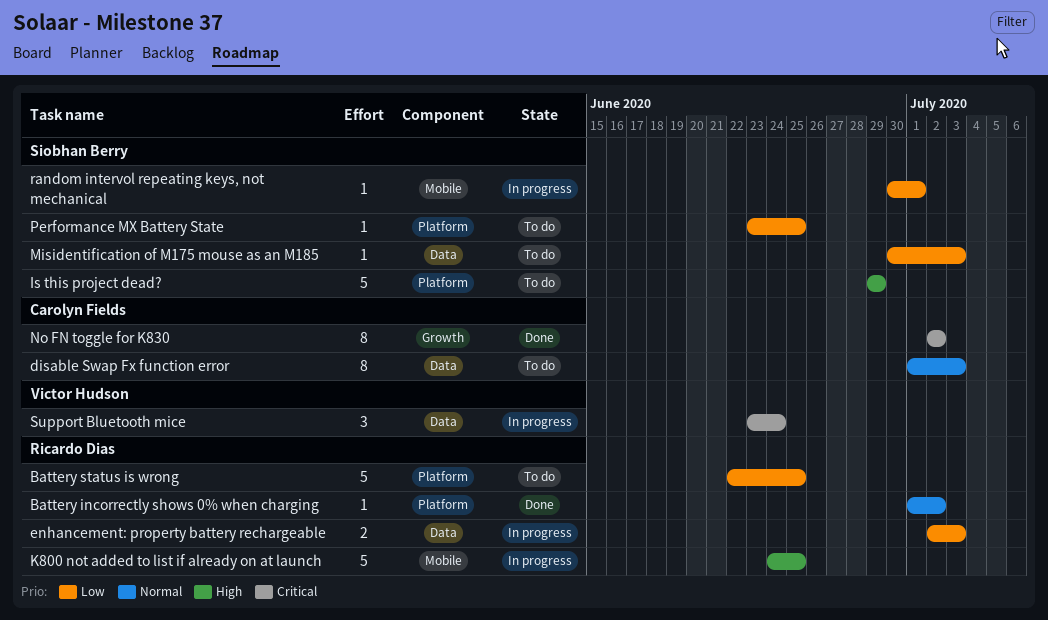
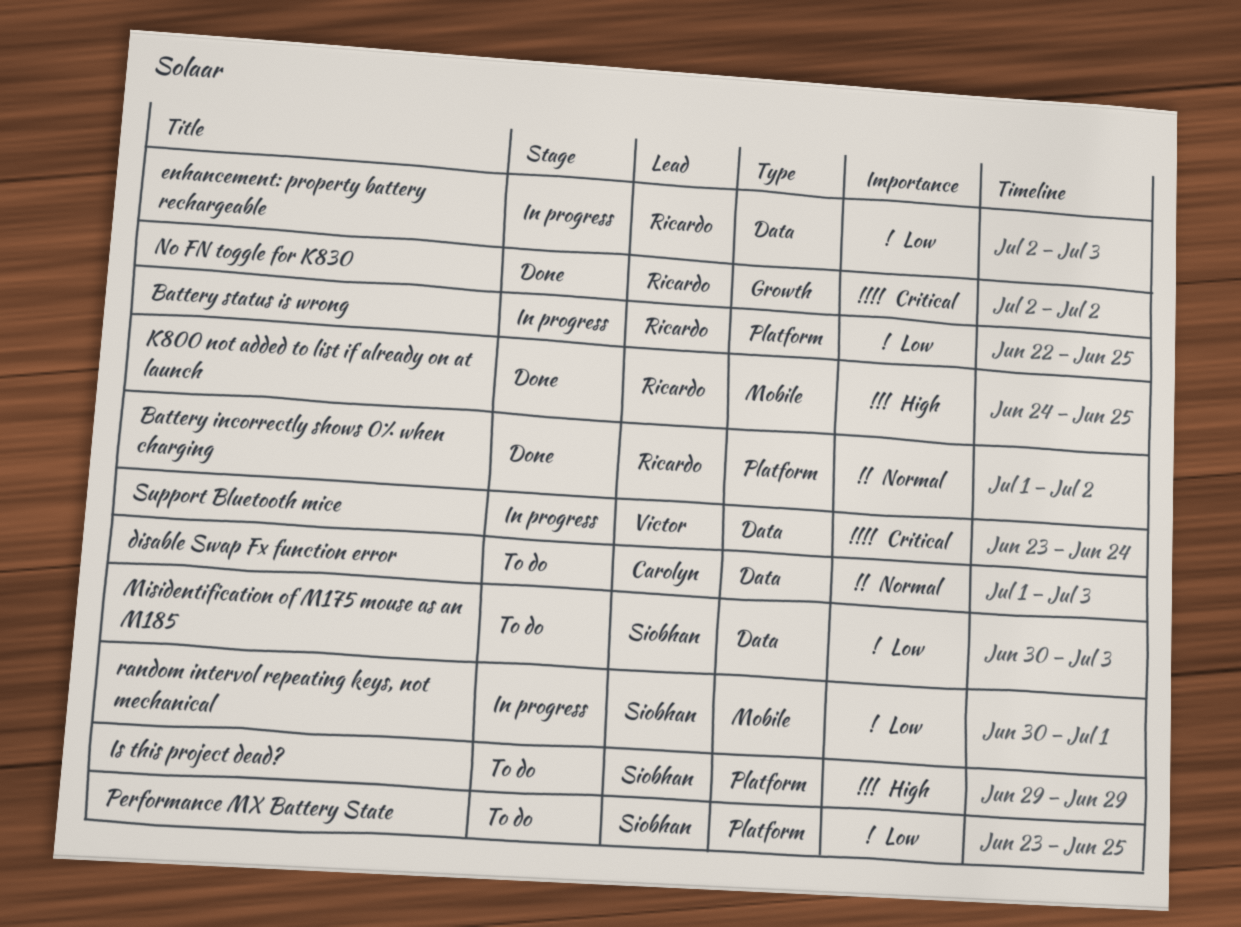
Battery status is wrong, status: To do -> In progress
K800 not added to list if already on at launch, status: In progress -> Done
No FN toggle for K830, owner: Carolyn Fields -> Ricardo Dias

